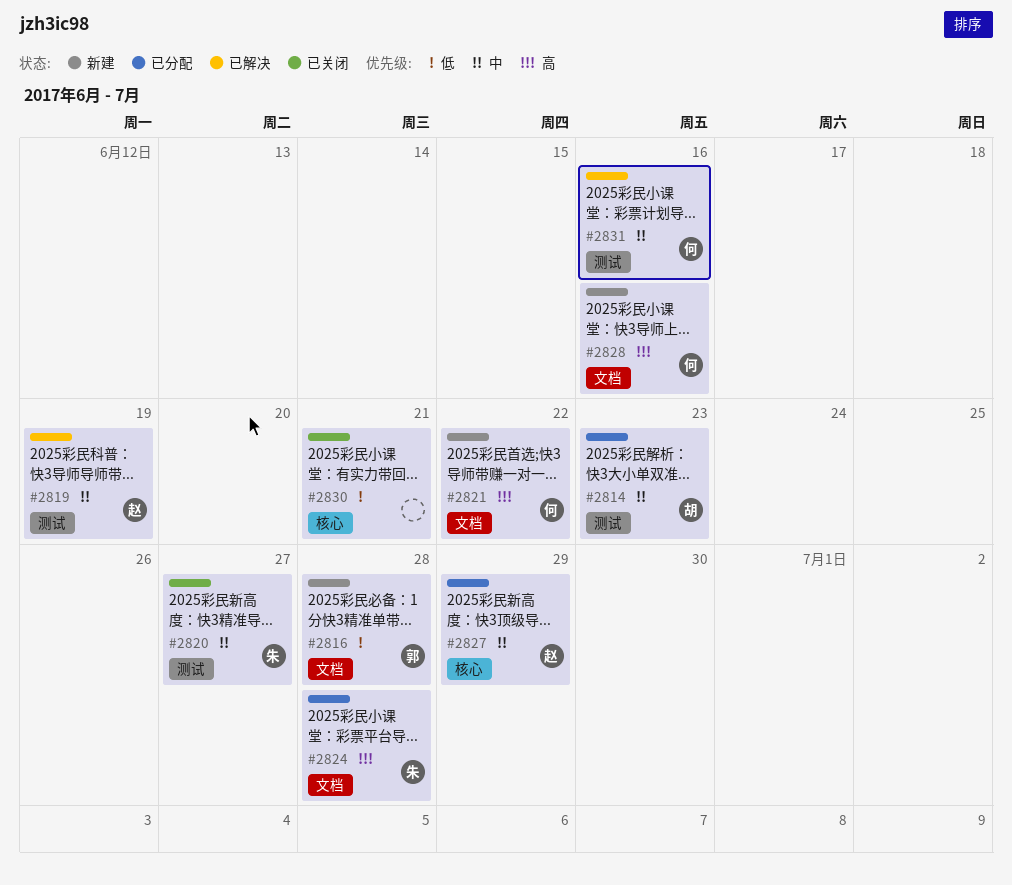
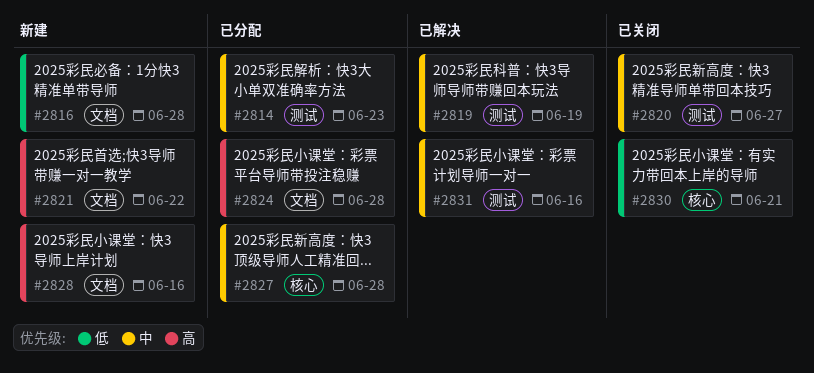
#2827, due: Jun 29 -> Jun 28

